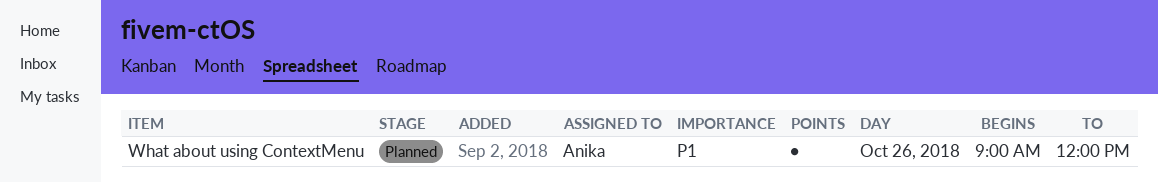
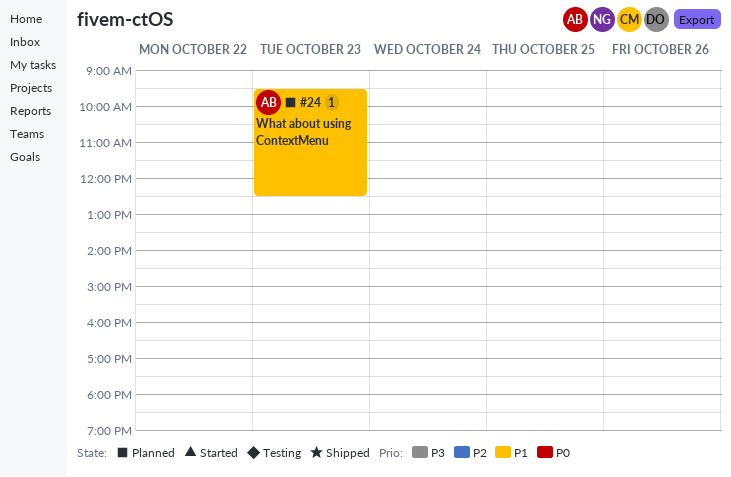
What about using ContextMenu, day: Oct 26 -> Oct 23
What about using ContextMenu, begins: 09:00 -> 09:30
What about using ContextMenu, ends: 12:00 -> 12:30

